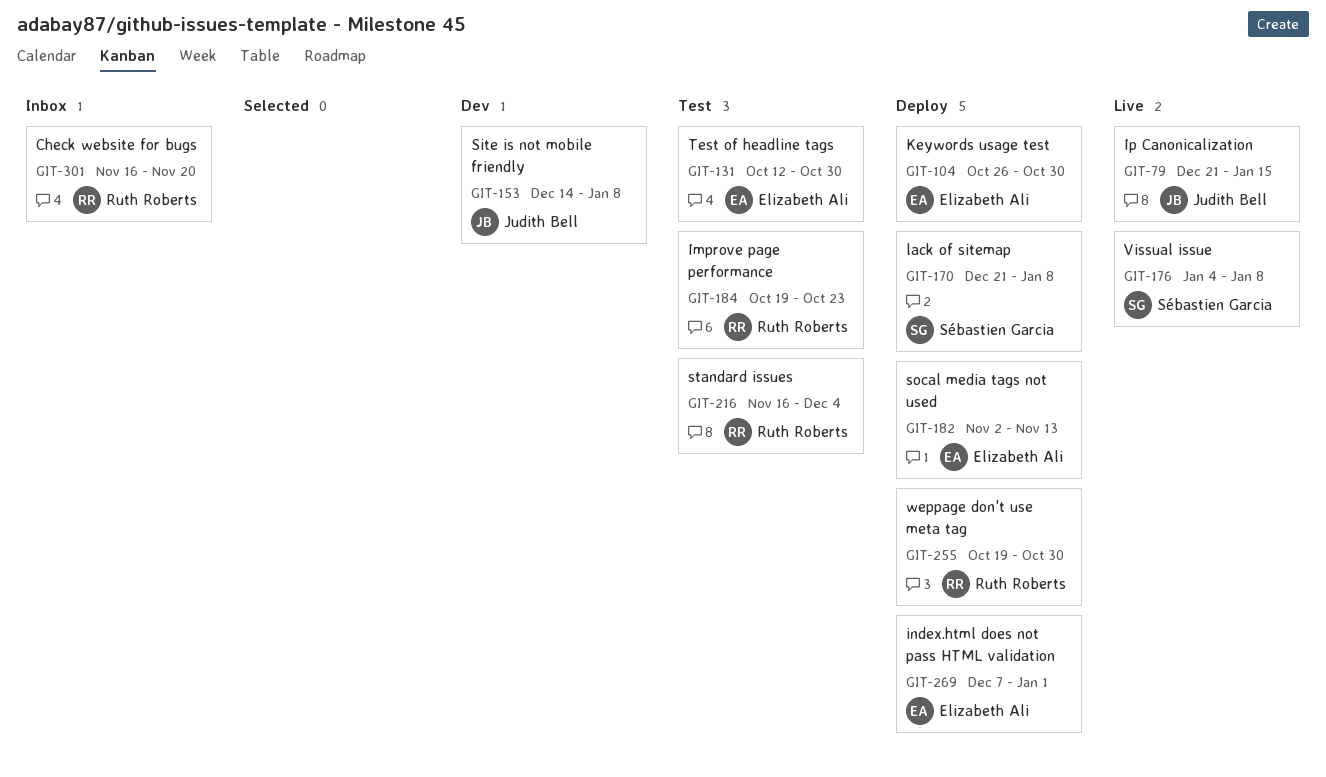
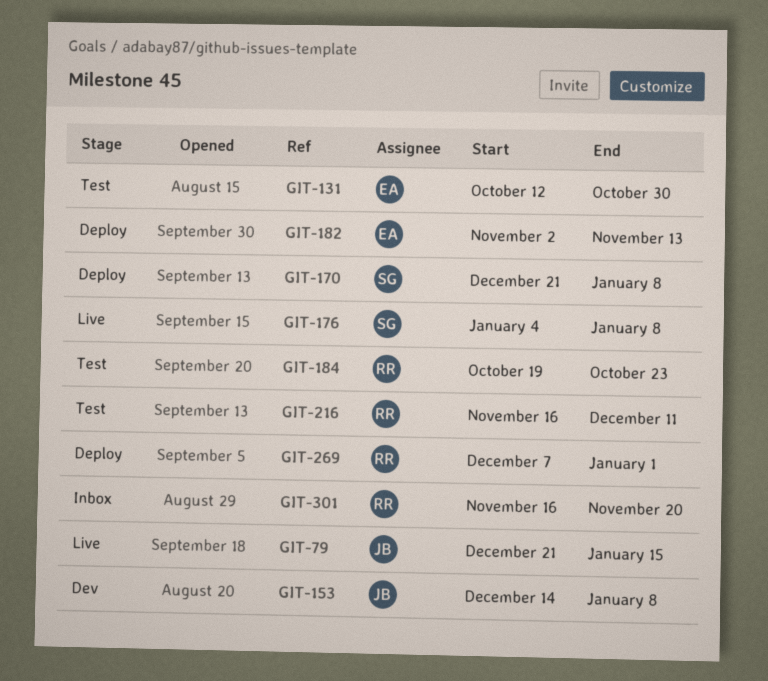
GIT-104: present -> none
GIT-216, due: Dec 4 -> Dec 11
GIT-255: present -> none
GIT-269, owner: Elizabeth Ali -> Ruth Roberts

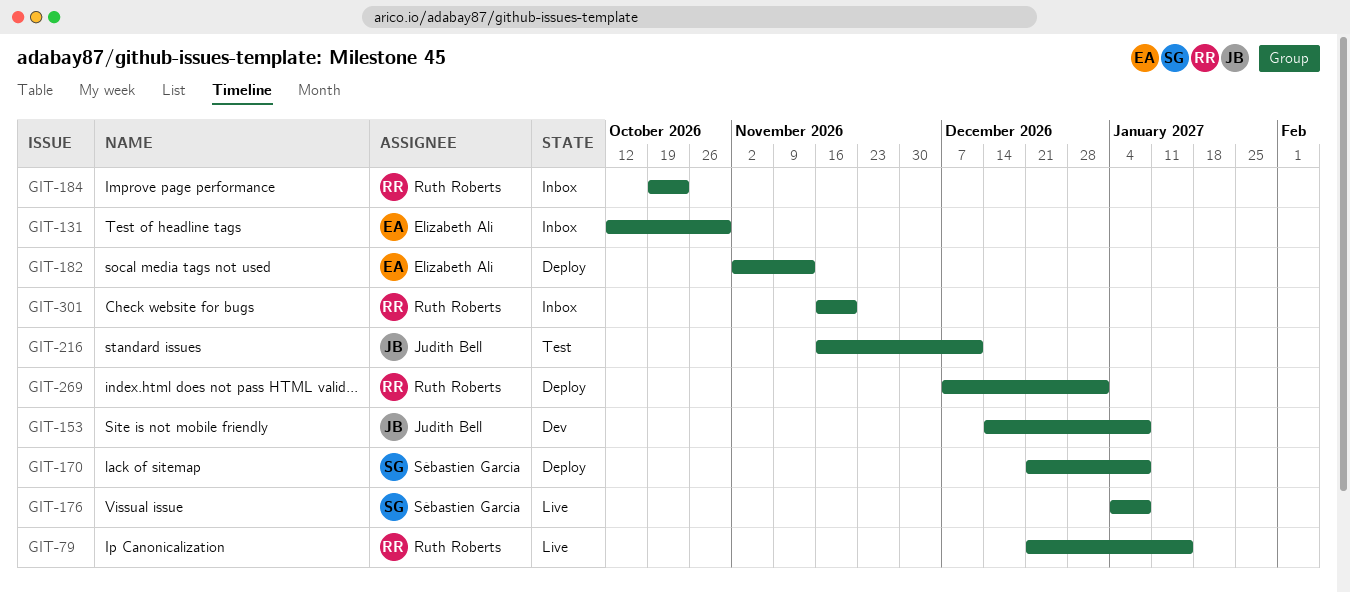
GIT-79, owner: Judith Bell -> Ruth Roberts
GIT-131, status: Test -> Inbox
GIT-184, status: Test -> Inbox
GIT-216, owner: Ruth Roberts -> Judith Bell

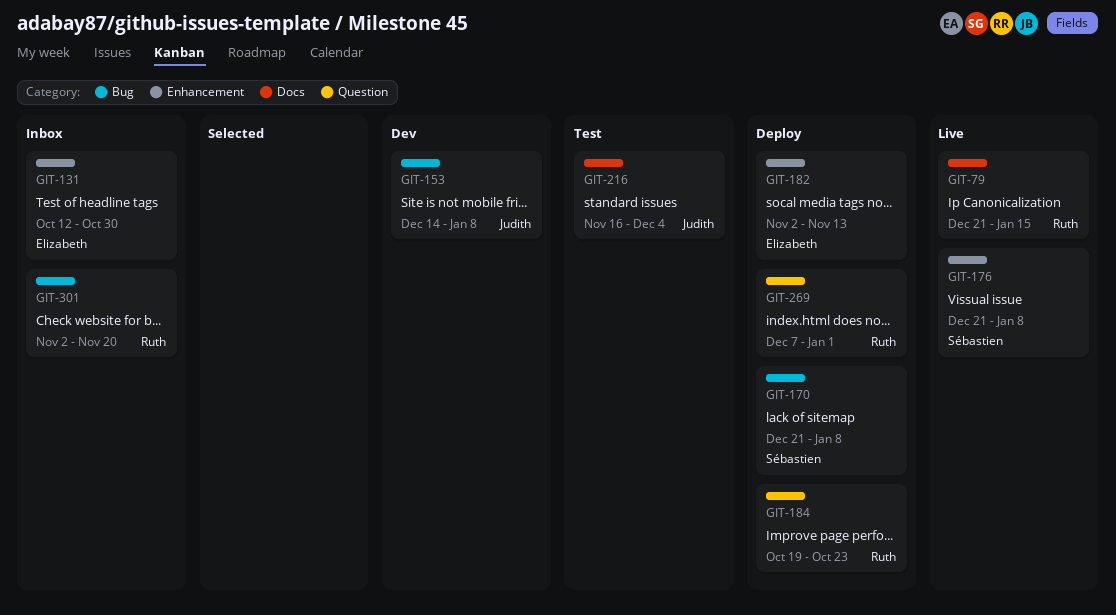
GIT-176, start: Jan 4 -> Dec 21
GIT-184, status: Inbox -> Deploy
GIT-216, due: Dec 11 -> Dec 4
GIT-301, start: Nov 16 -> Nov 2

